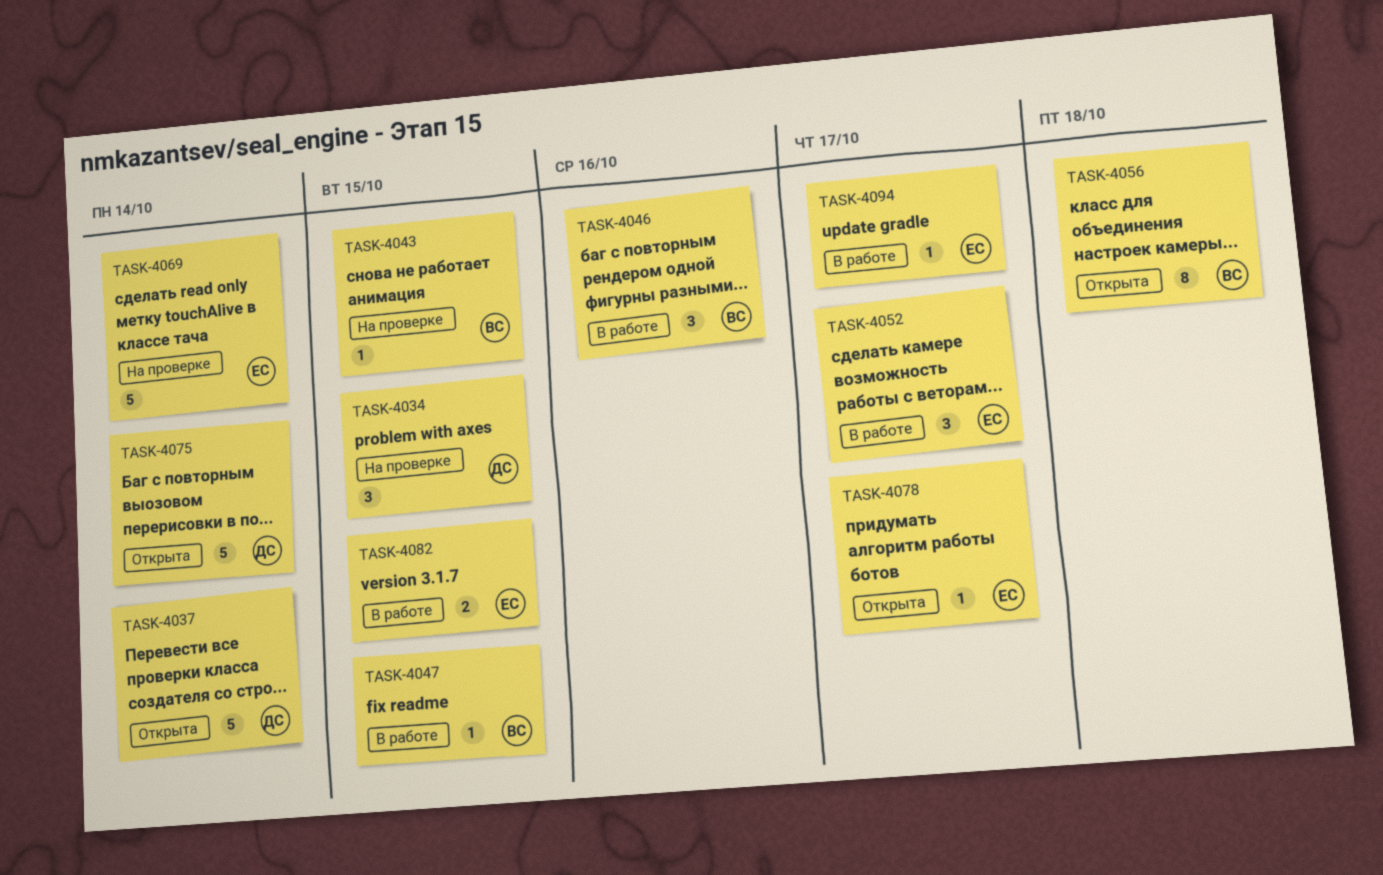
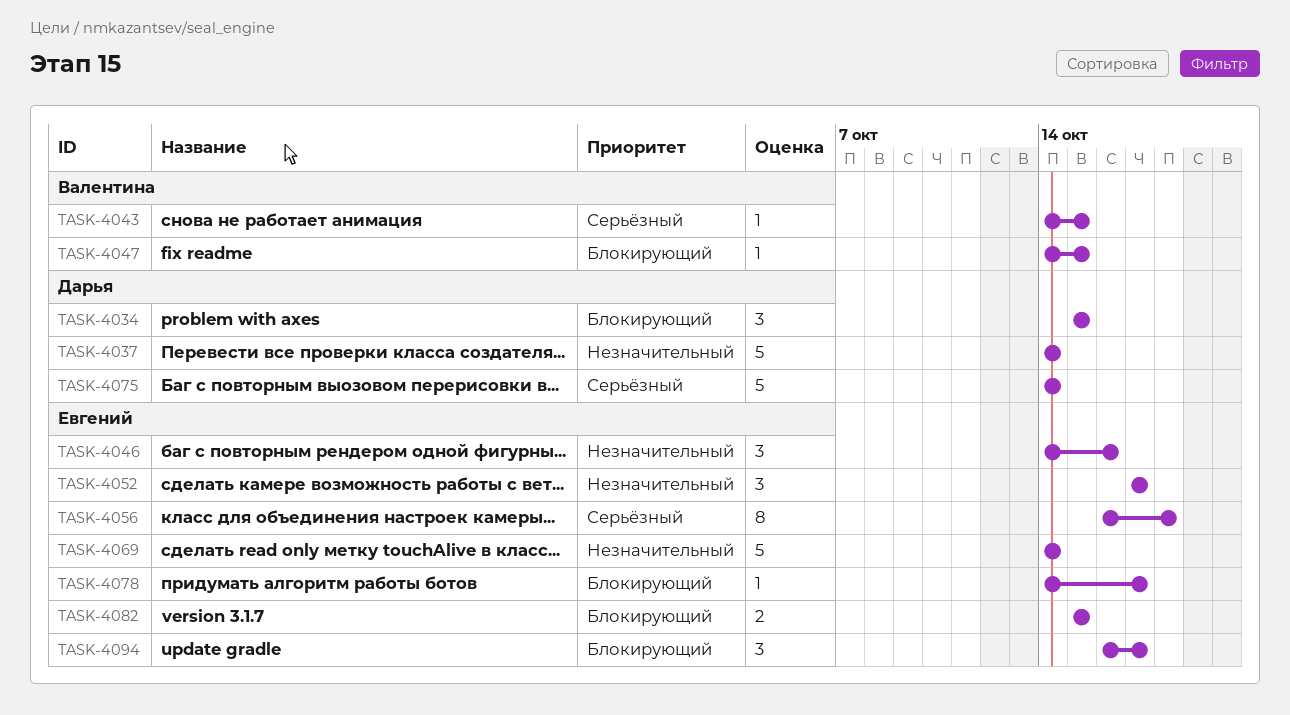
TASK-4046, owner: Валентина -> Евгений
TASK-4056, owner: Валентина -> Евгений
TASK-4094, estimate: 1 -> 3

